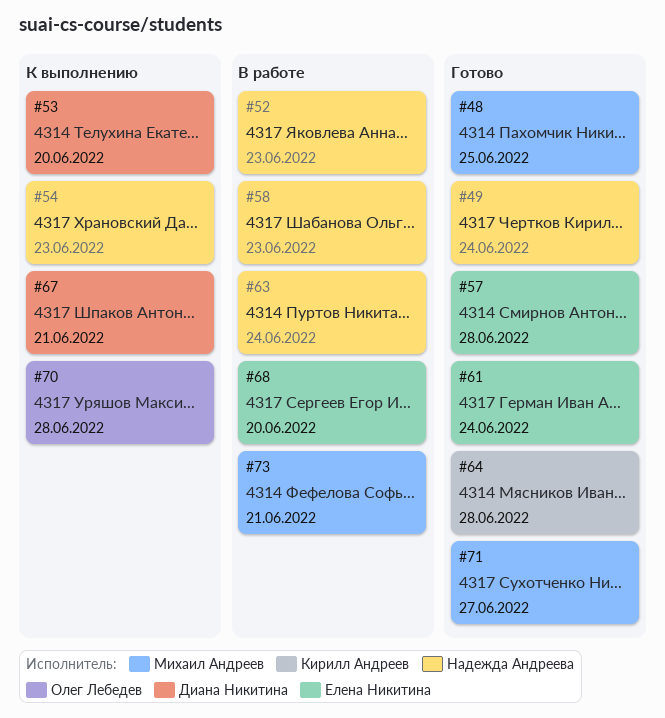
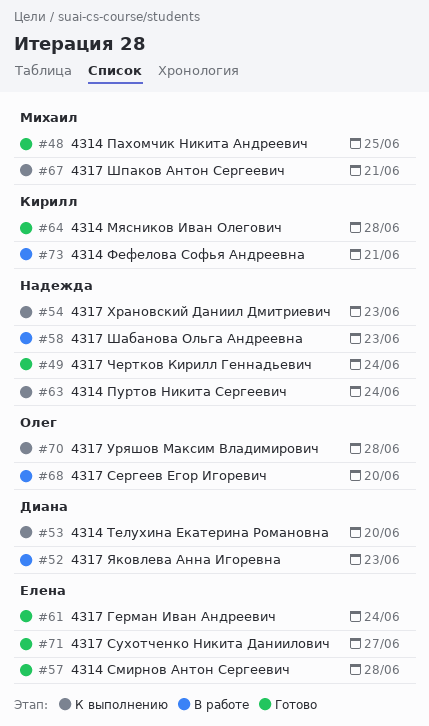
#52, owner: Надежда Андреева -> Диана Никитина
#63, status: В работе -> К выполнению
#67, owner: Диана Никитина -> Михаил Андреев
#68, owner: Елена Никитина -> Олег Лебедев
#71, owner: Михаил Андреев -> Елена Никитина
#73, owner: Михаил Андреев -> Кирилл Андреев

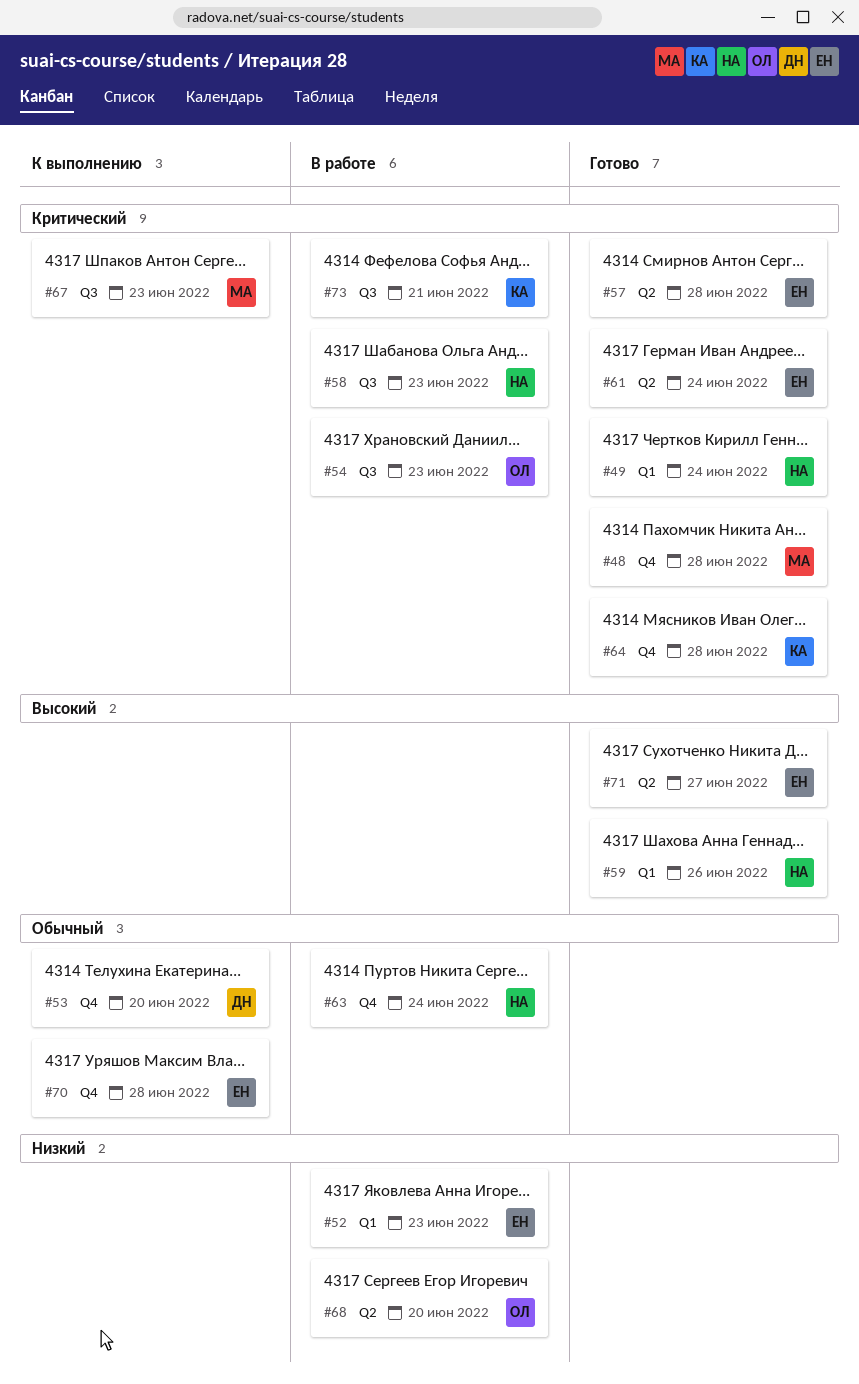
#48, due: Jun 25 -> Jun 28
#52, owner: Диана -> Елена
#54, status: К выполнению -> В работе
#54, owner: Надежда -> Олег
#59: none -> present
#63, status: К выполнению -> В работе
#67, due: Jun 21 -> Jun 23
#70, owner: Олег -> Елена

